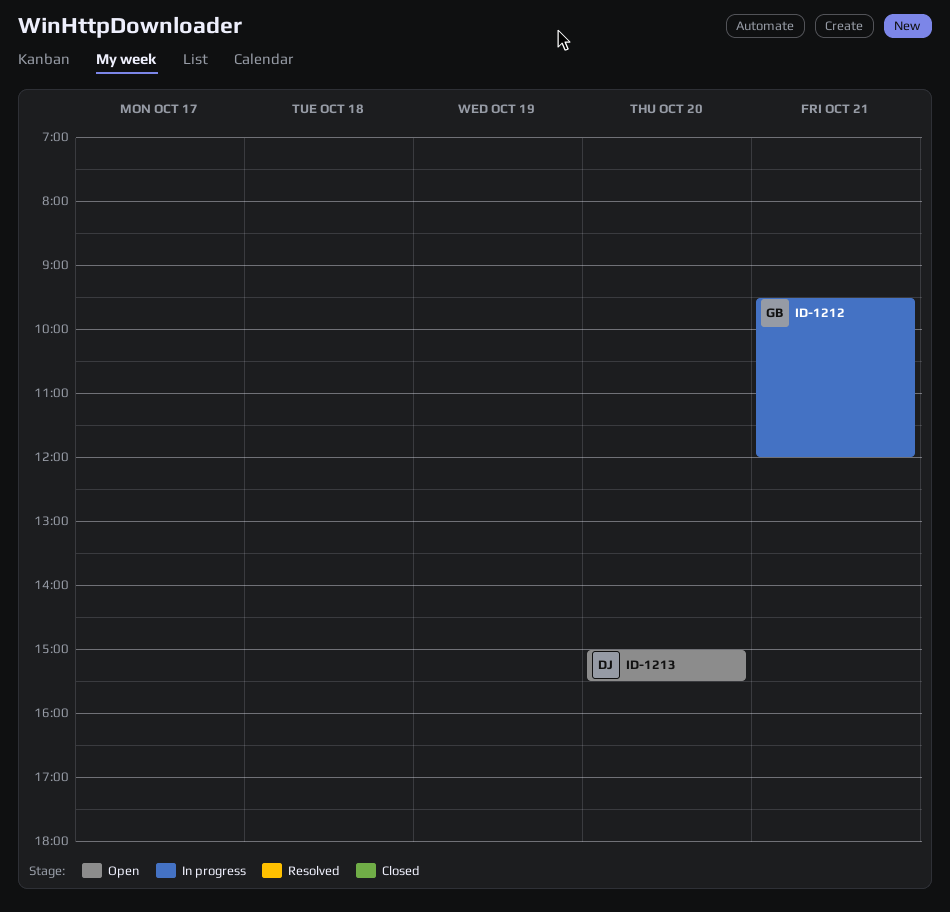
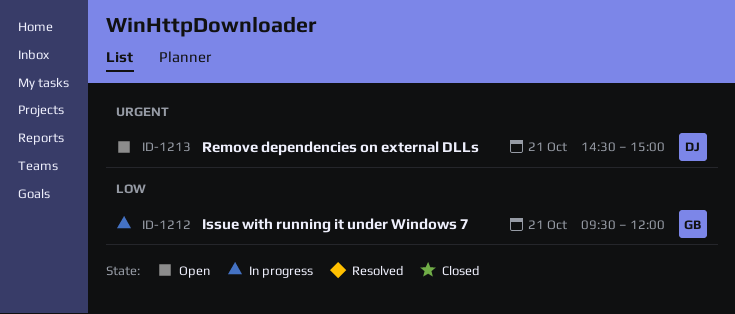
ID-1213, day: Oct 20 -> Oct 21
ID-1213, begins: 15:00 -> 14:30
ID-1213, ends: 15:30 -> 15:00

